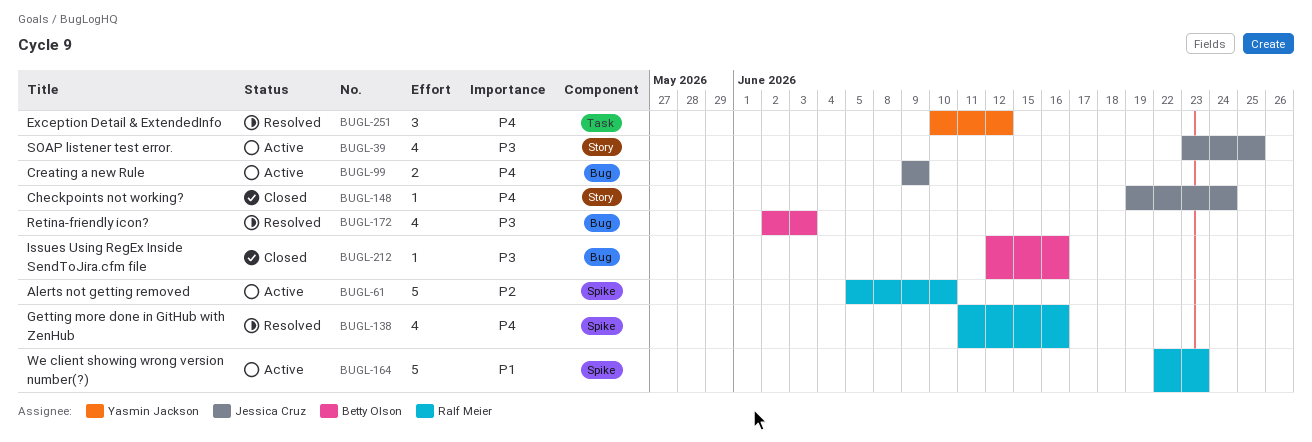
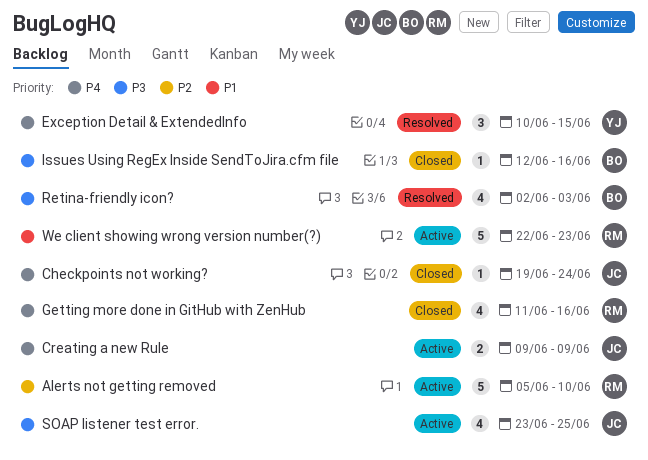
Exception Detail & ExtendedInfo, due: Jun 12 -> Jun 15
Getting more done in GitHub with ZenHub, status: Resolved -> Closed

